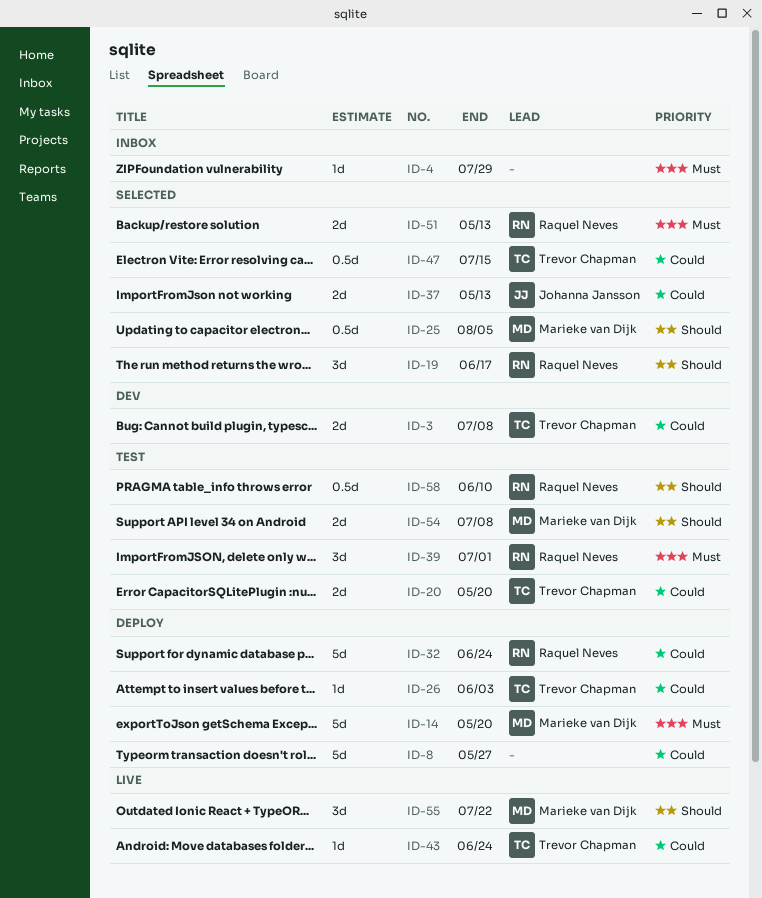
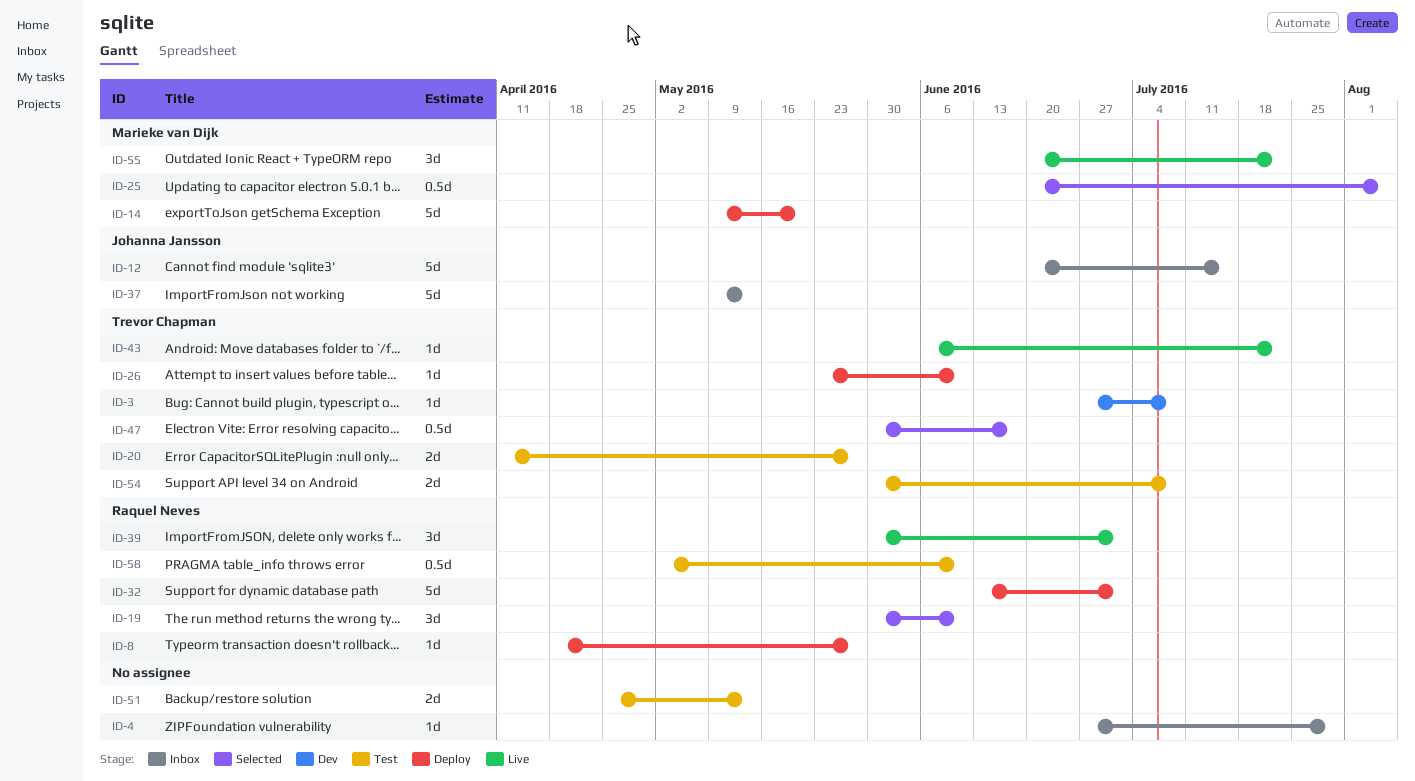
ID-3, estimate: 2d -> 1d
ID-8, owner: none -> Raquel Neves
ID-8, estimate: 5d -> 1d
ID-12: none -> present
ID-19, due: Jun 17 -> Jun 10
ID-20, due: May 20 -> May 27
ID-26, due: Jun 3 -> Jun 10
ID-32, due: Jun 24 -> Jul 1
ID-37, status: Selected -> Inbox
ID-37, estimate: 2d -> 5d
ID-39, status: Test -> Live
ID-43, due: Jun 24 -> Jul 22
ID-47, due: Jul 15 -> Jun 17
ID-51, status: Selected -> Test
ID-51, owner: Raquel Neves -> none
ID-54, owner: Marieke van Dijk -> Trevor Chapman

